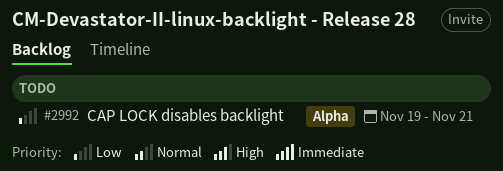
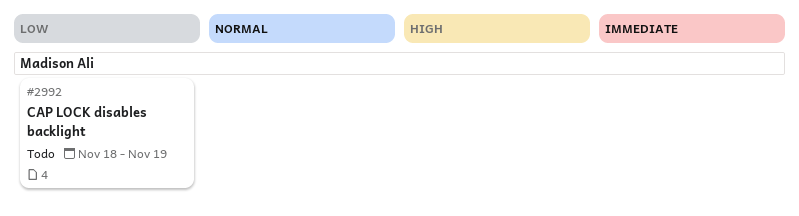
#2992, start: Nov 19 -> Nov 18
#2992, due: Nov 21 -> Nov 19

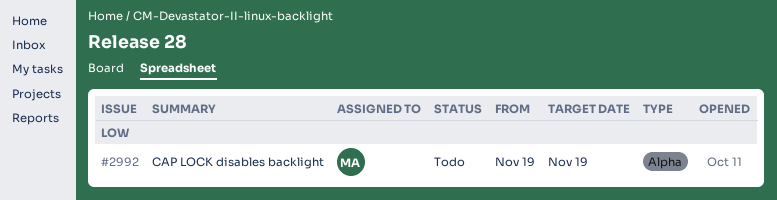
#2992, start: Nov 18 -> Nov 19

